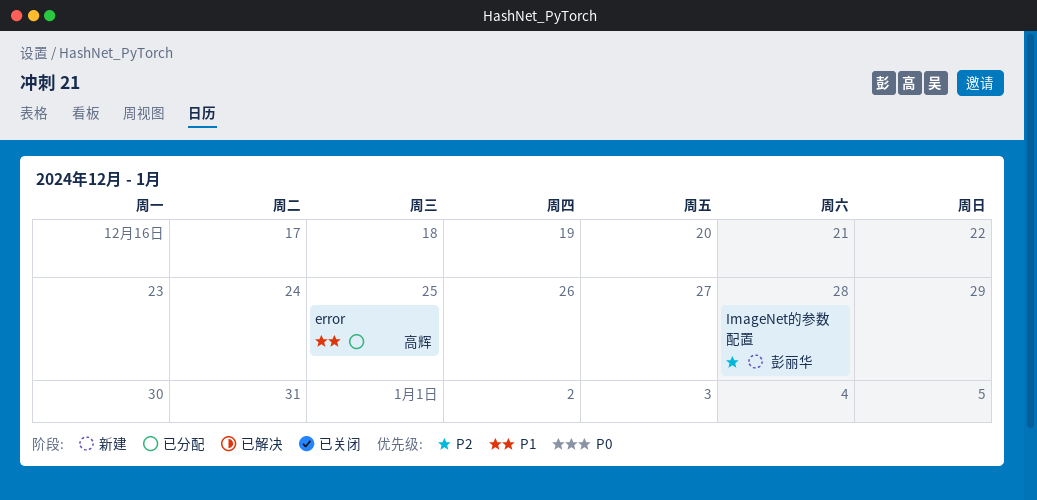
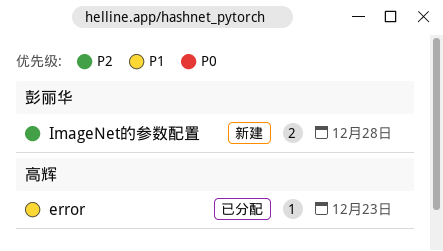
error, due: Dec 25 -> Dec 23

